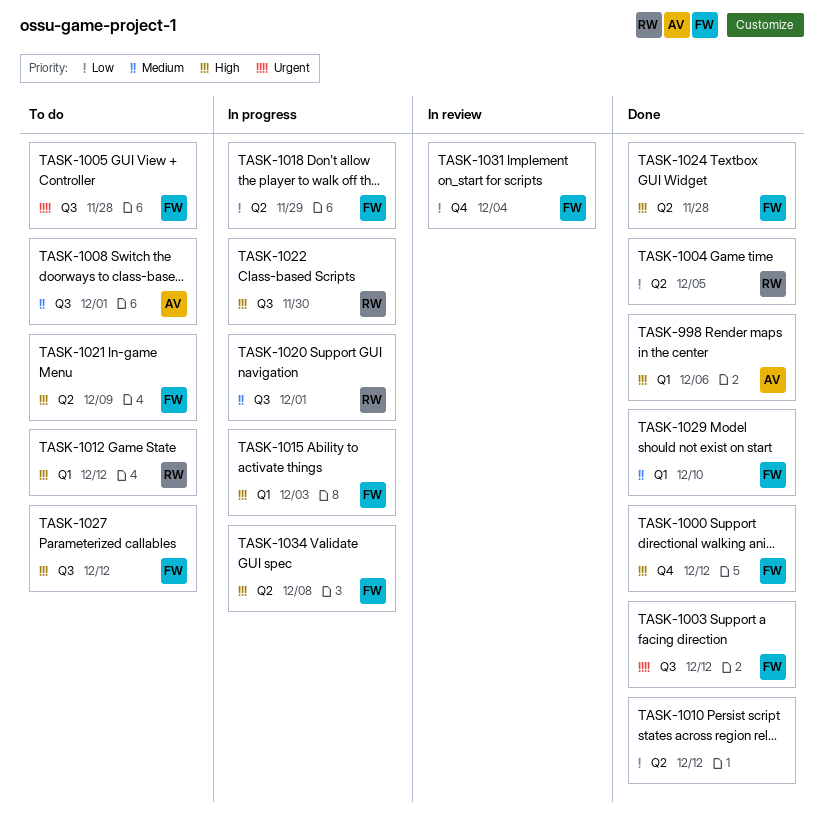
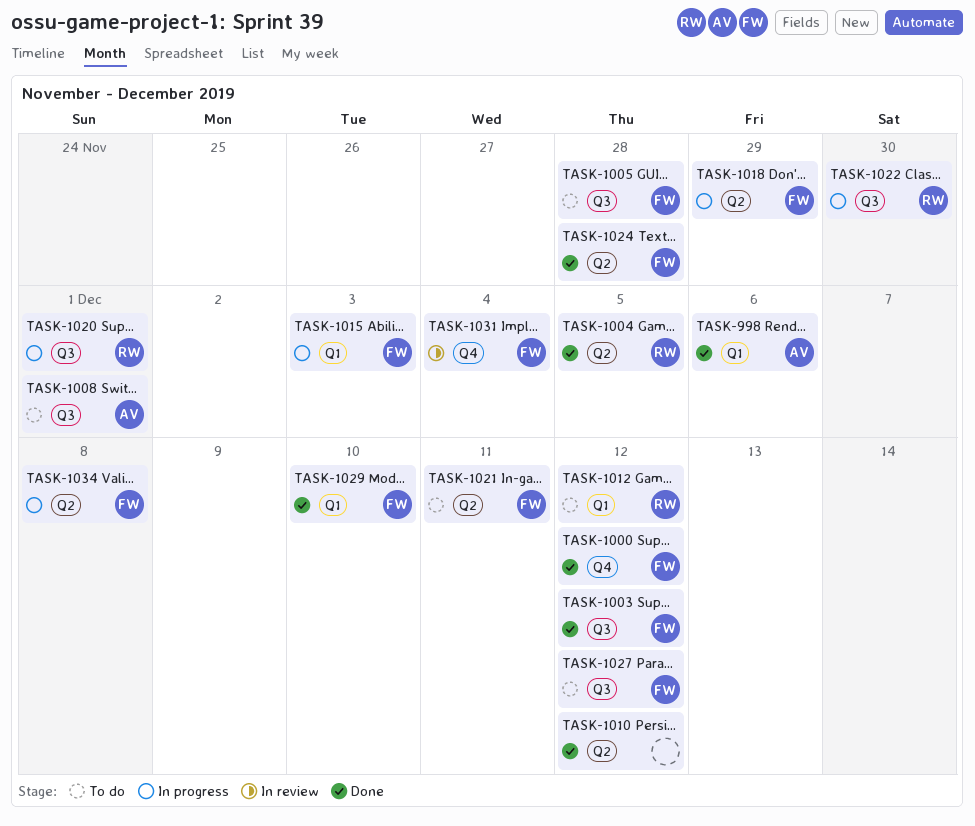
TASK-1021, due: Dec 9 -> Dec 11

